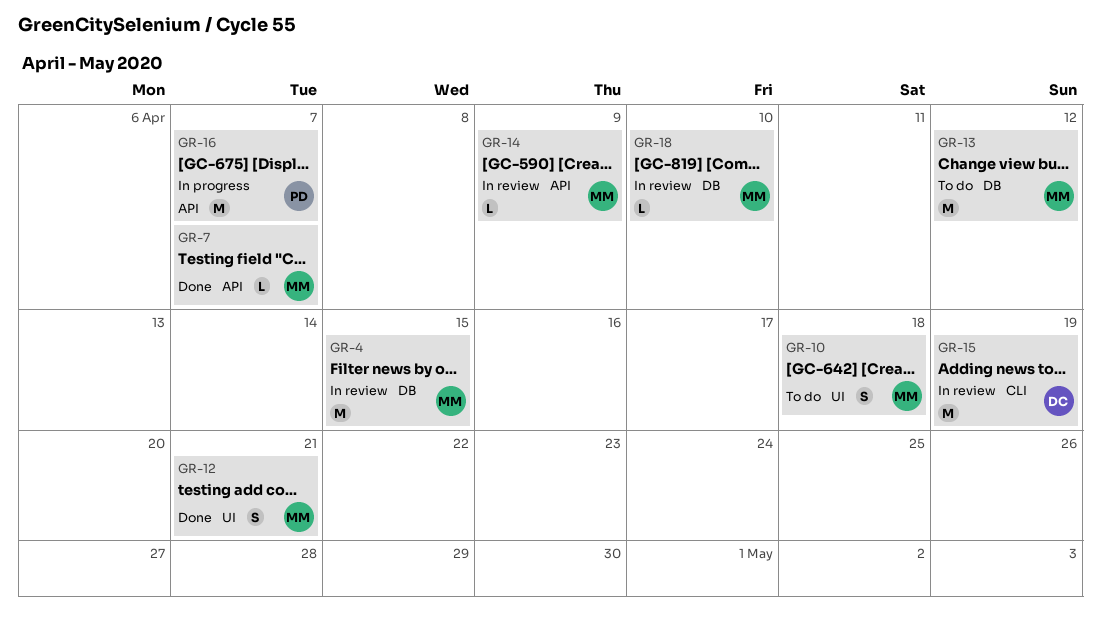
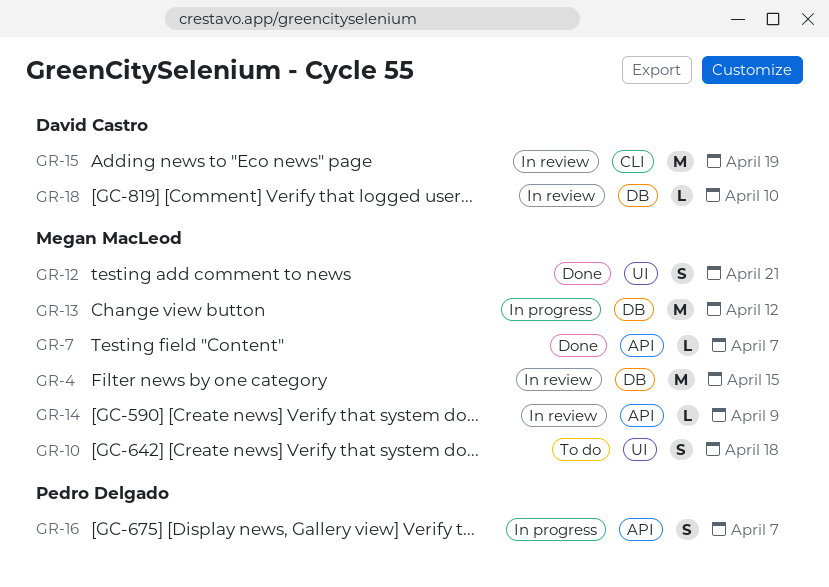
GR-13, status: To do -> In progress
GR-16, estimate: M -> S
GR-18, owner: Megan MacLeod -> David Castro

